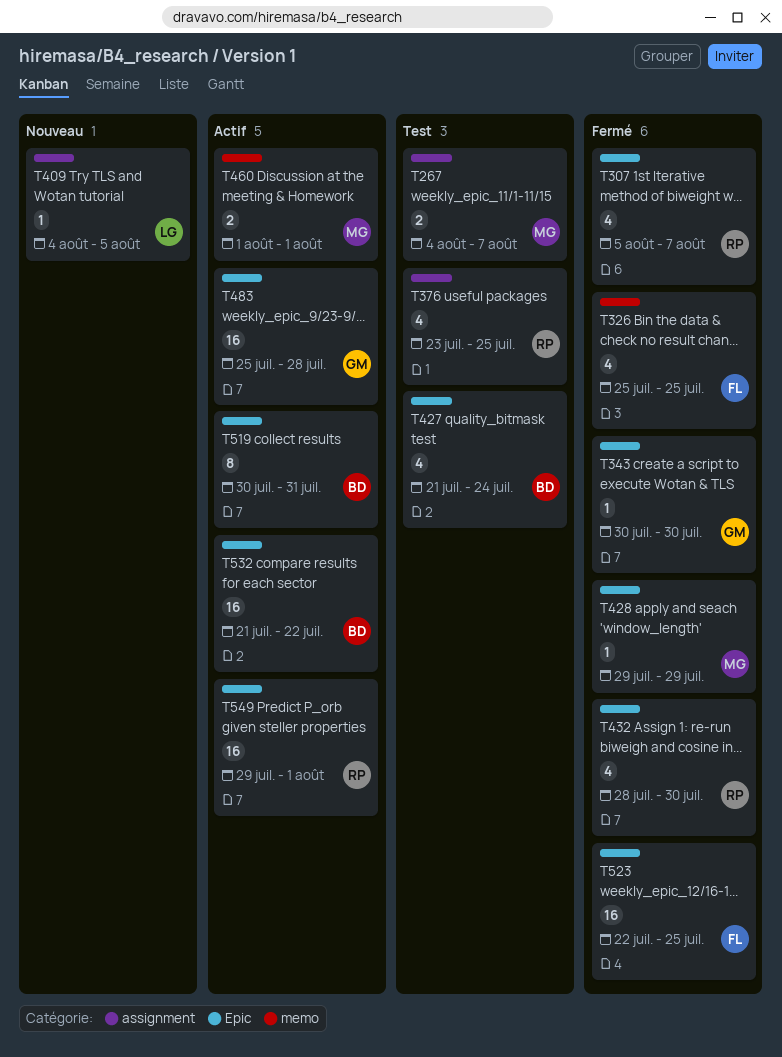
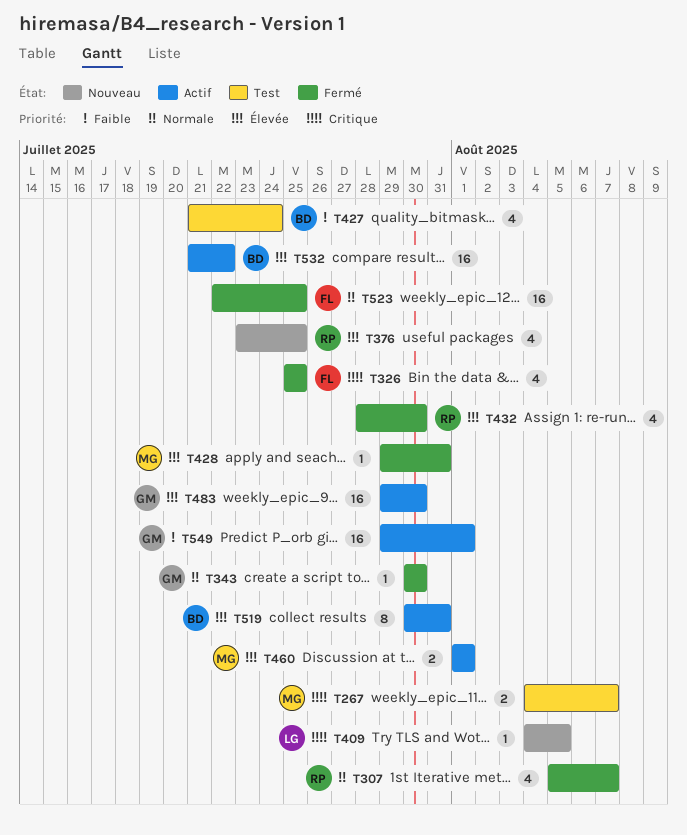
T376, status: Test -> Nouveau
T428, due: Jul 29 -> Jul 31
T483, start: Jul 25 -> Jul 29
T483, due: Jul 28 -> Jul 30
T549, owner: RP -> GM

